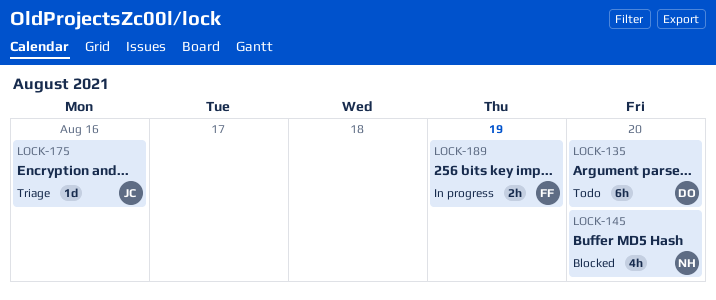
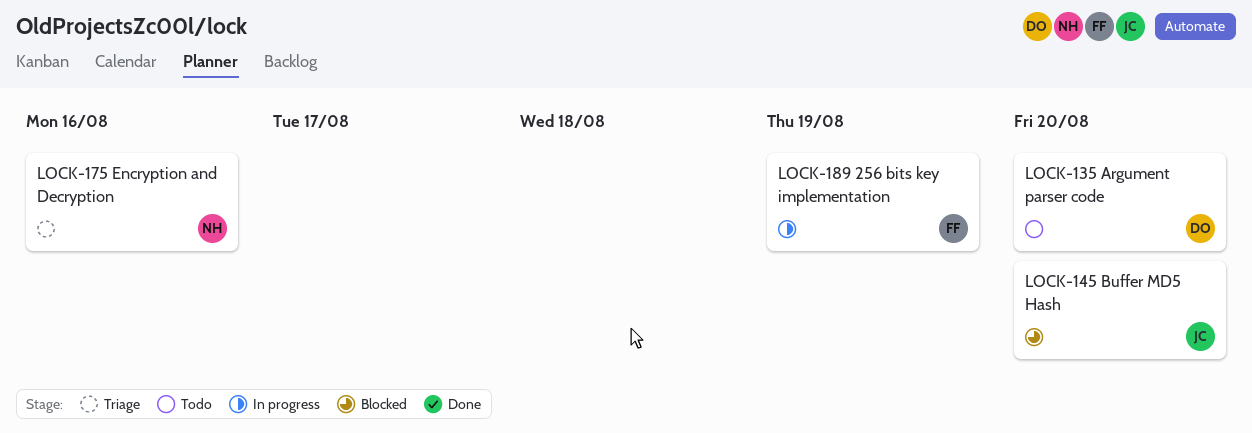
LOCK-145, owner: NH -> JC
LOCK-175, owner: JC -> NH

